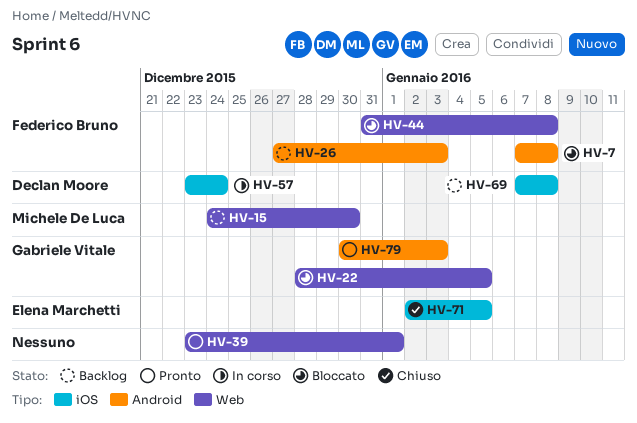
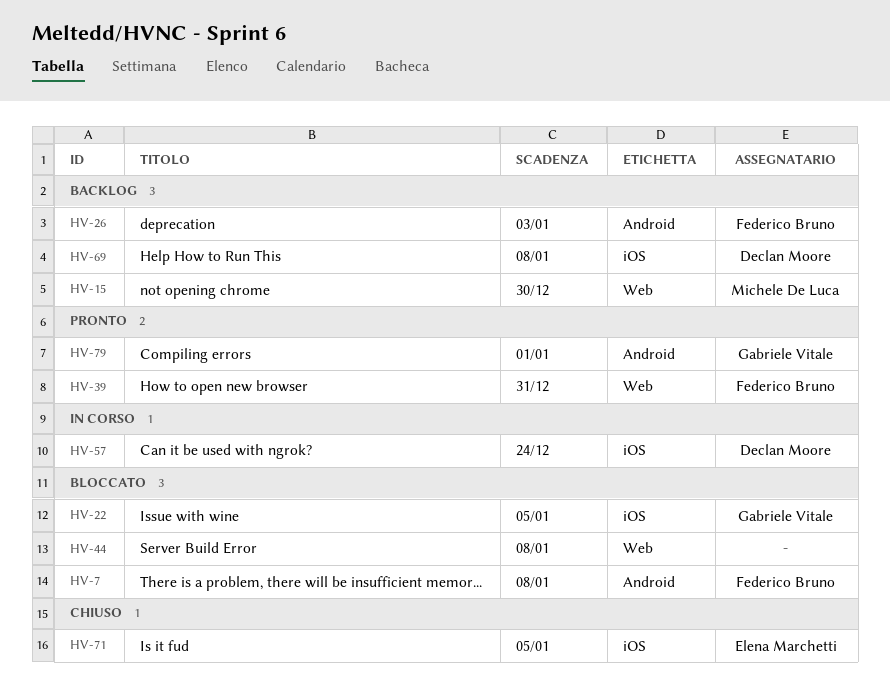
HV-22, label: Web -> iOS
HV-39, owner: none -> Federico Bruno
HV-39, due: Jan 1 -> Dec 31
HV-44, owner: Federico Bruno -> none
HV-79, due: Jan 3 -> Jan 1

